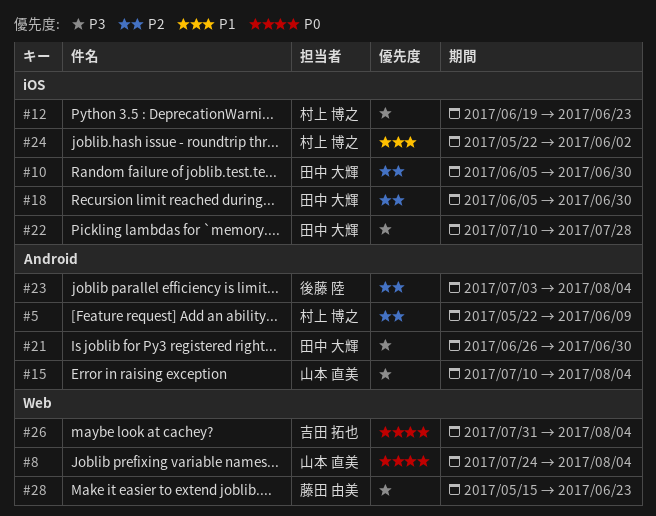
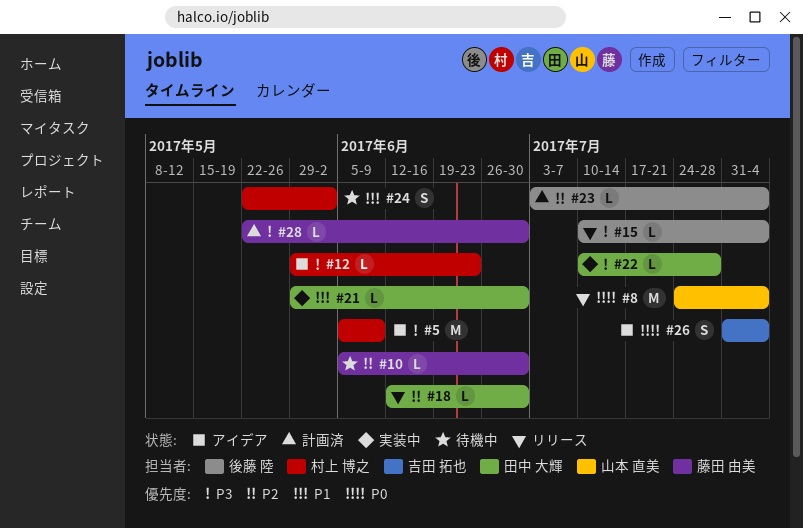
#5, priority: P2 -> P3
#5, start: May 22 -> Jun 5
#10, owner: 田中 大輝 -> 藤田 由美
#12, start: Jun 19 -> May 29
#15, owner: 山本 直美 -> 後藤 陸
#18, start: Jun 5 -> Jun 12
#21, priority: P3 -> P1
#21, start: Jun 26 -> May 29
#28, start: May 15 -> May 22
#28, due: Jun 23 -> Jun 30

